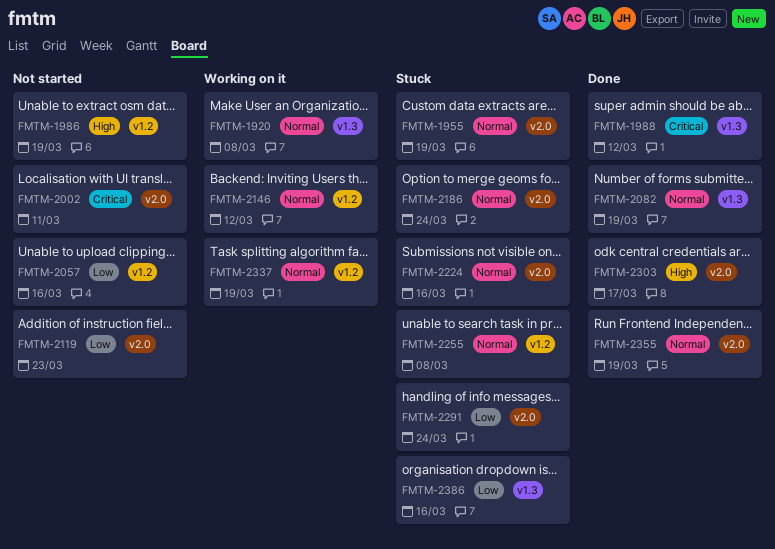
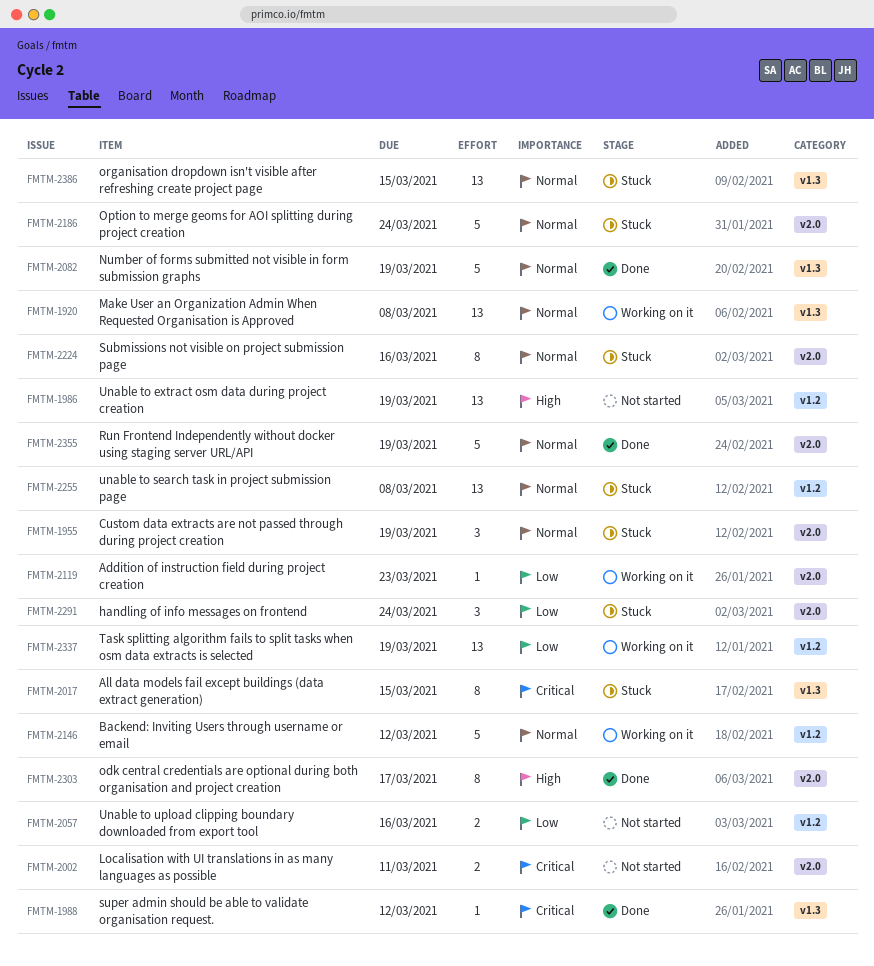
FMTM-2017: none -> present
FMTM-2119, status: Not started -> Working on it
FMTM-2337, priority: Normal -> Low
FMTM-2386, priority: Low -> Normal
FMTM-2386, due: Mar 16 -> Mar 15

